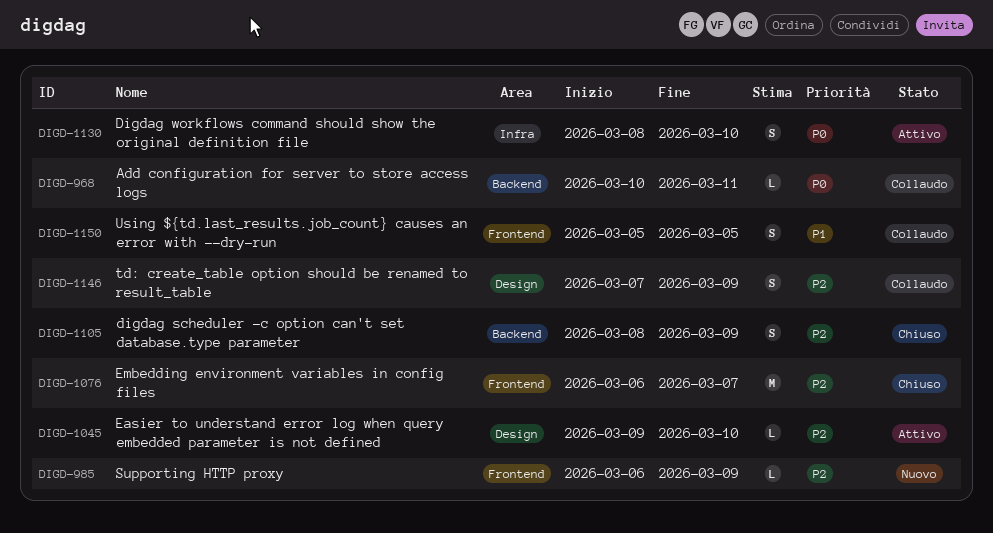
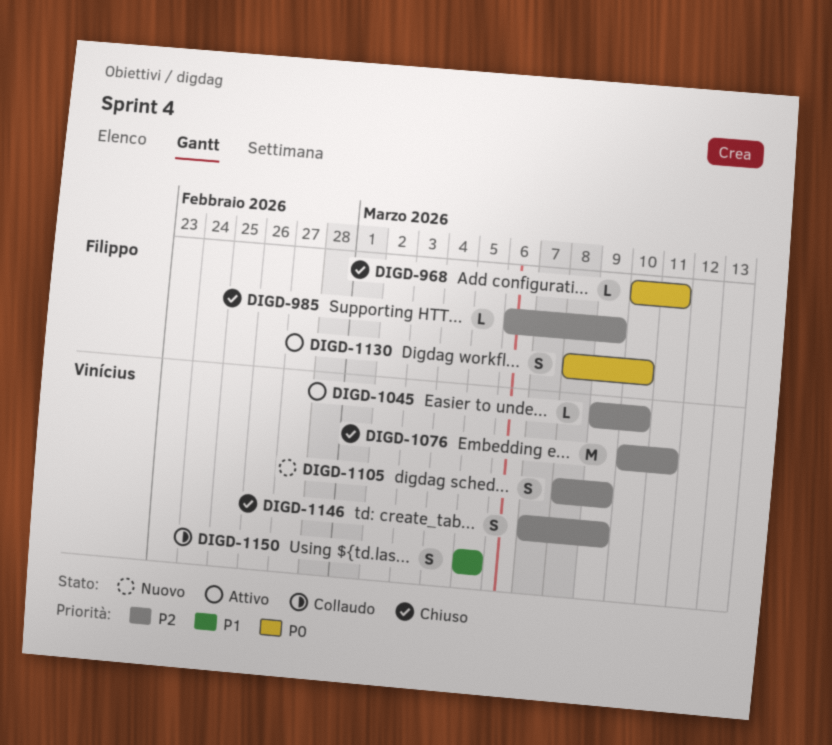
DIGD-968, status: Collaudo -> Chiuso
DIGD-985, status: Nuovo -> Chiuso
DIGD-1076, start: Mar 6 -> Mar 10
DIGD-1076, due: Mar 7 -> Mar 11
DIGD-1105, status: Chiuso -> Nuovo
DIGD-1146, status: Collaudo -> Chiuso

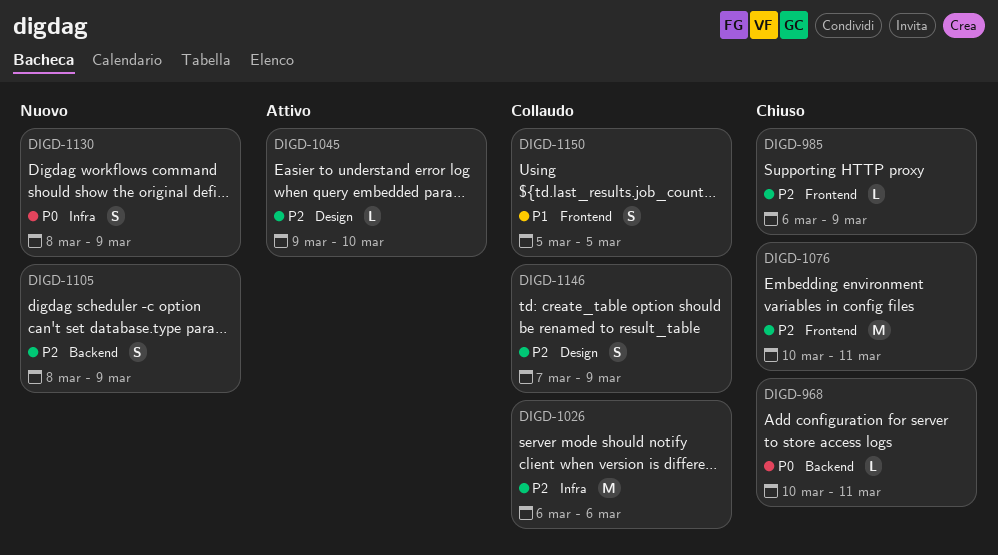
DIGD-1026: none -> present
DIGD-1130, status: Attivo -> Nuovo
DIGD-1130, due: Mar 10 -> Mar 9
DIGD-1146, status: Chiuso -> Collaudo

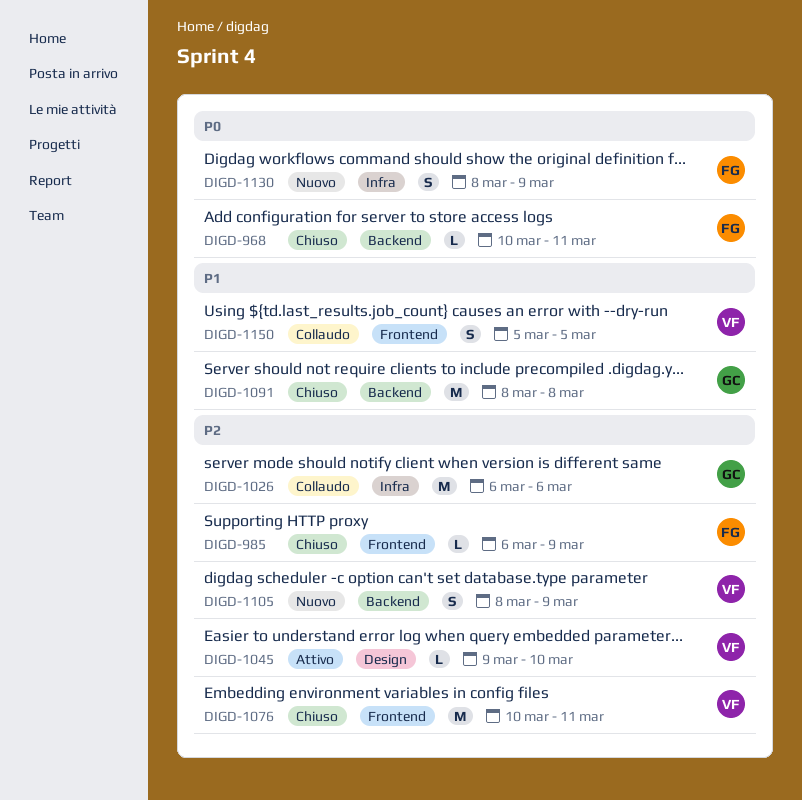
DIGD-1091: none -> present
DIGD-1146: present -> none

